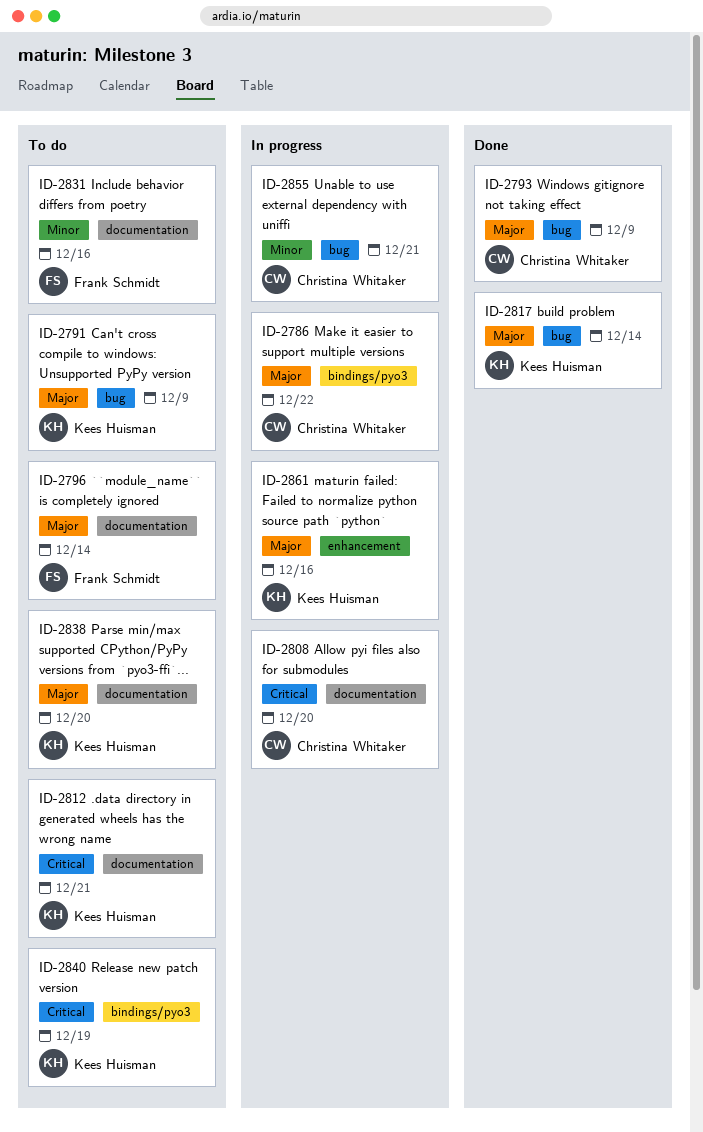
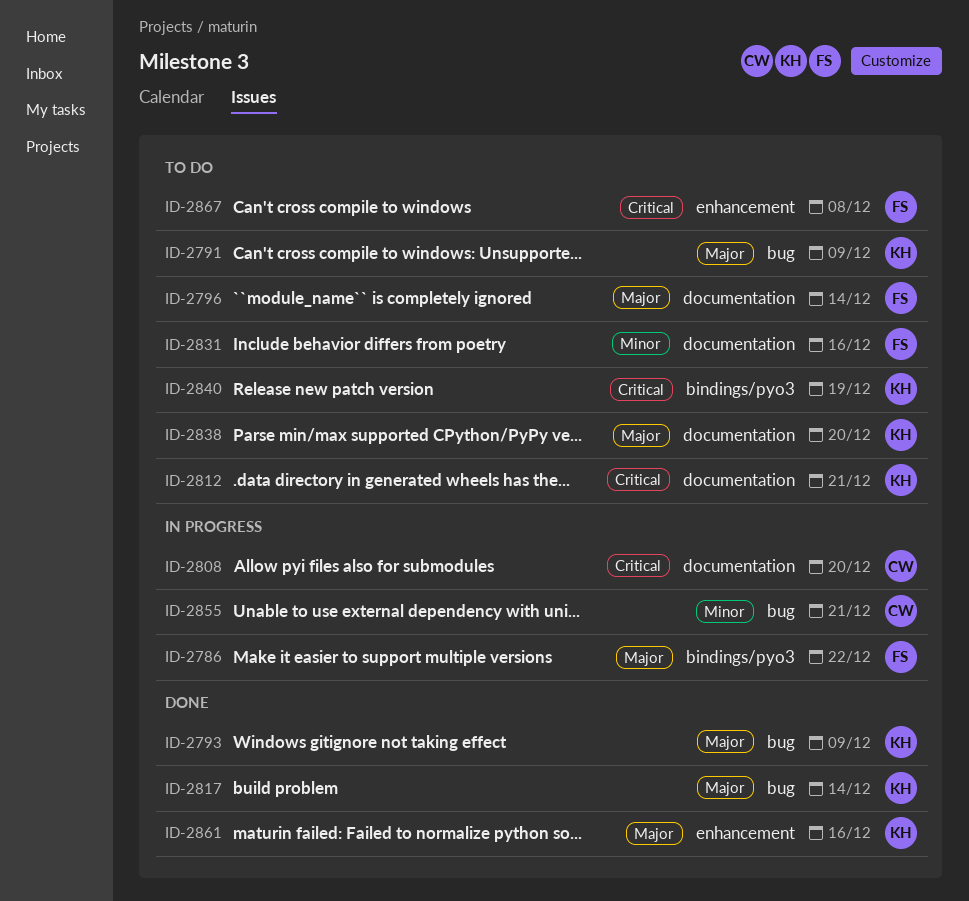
ID-2786, owner: Christina Whitaker -> Frank Schmidt
ID-2793, owner: Christina Whitaker -> Kees Huisman
ID-2861, status: In progress -> Done
ID-2867: none -> present

